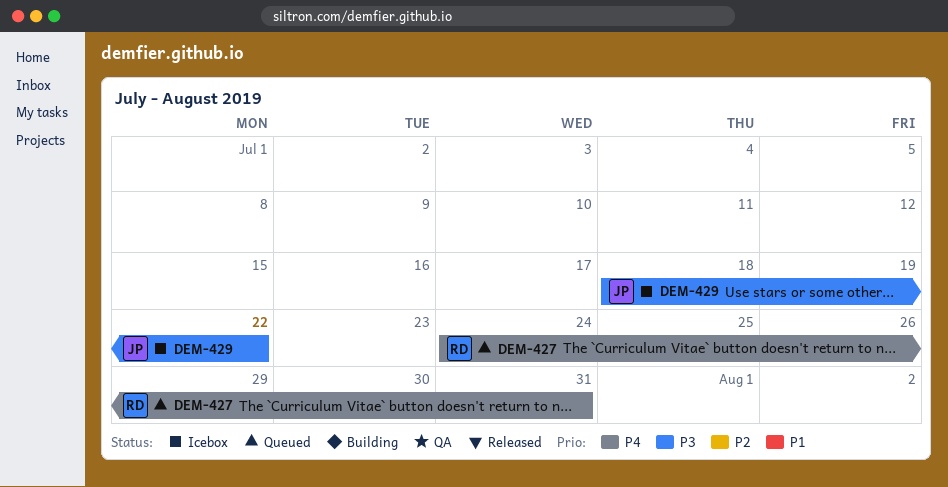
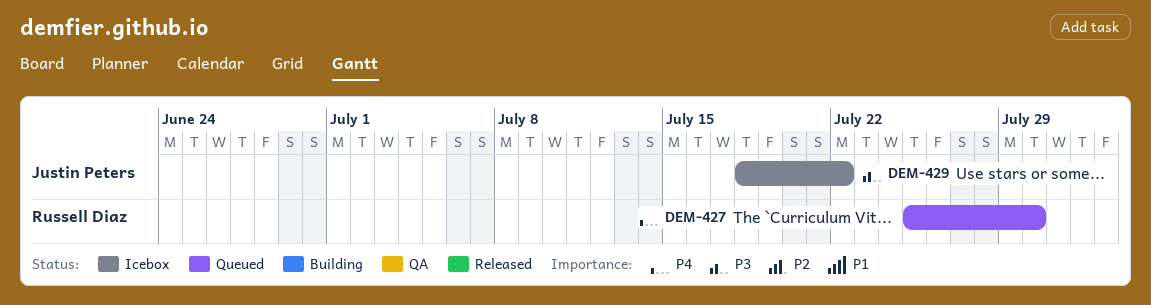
DEM-427, start: Jul 24 -> Jul 25
DEM-427, due: Jul 31 -> Jul 30

